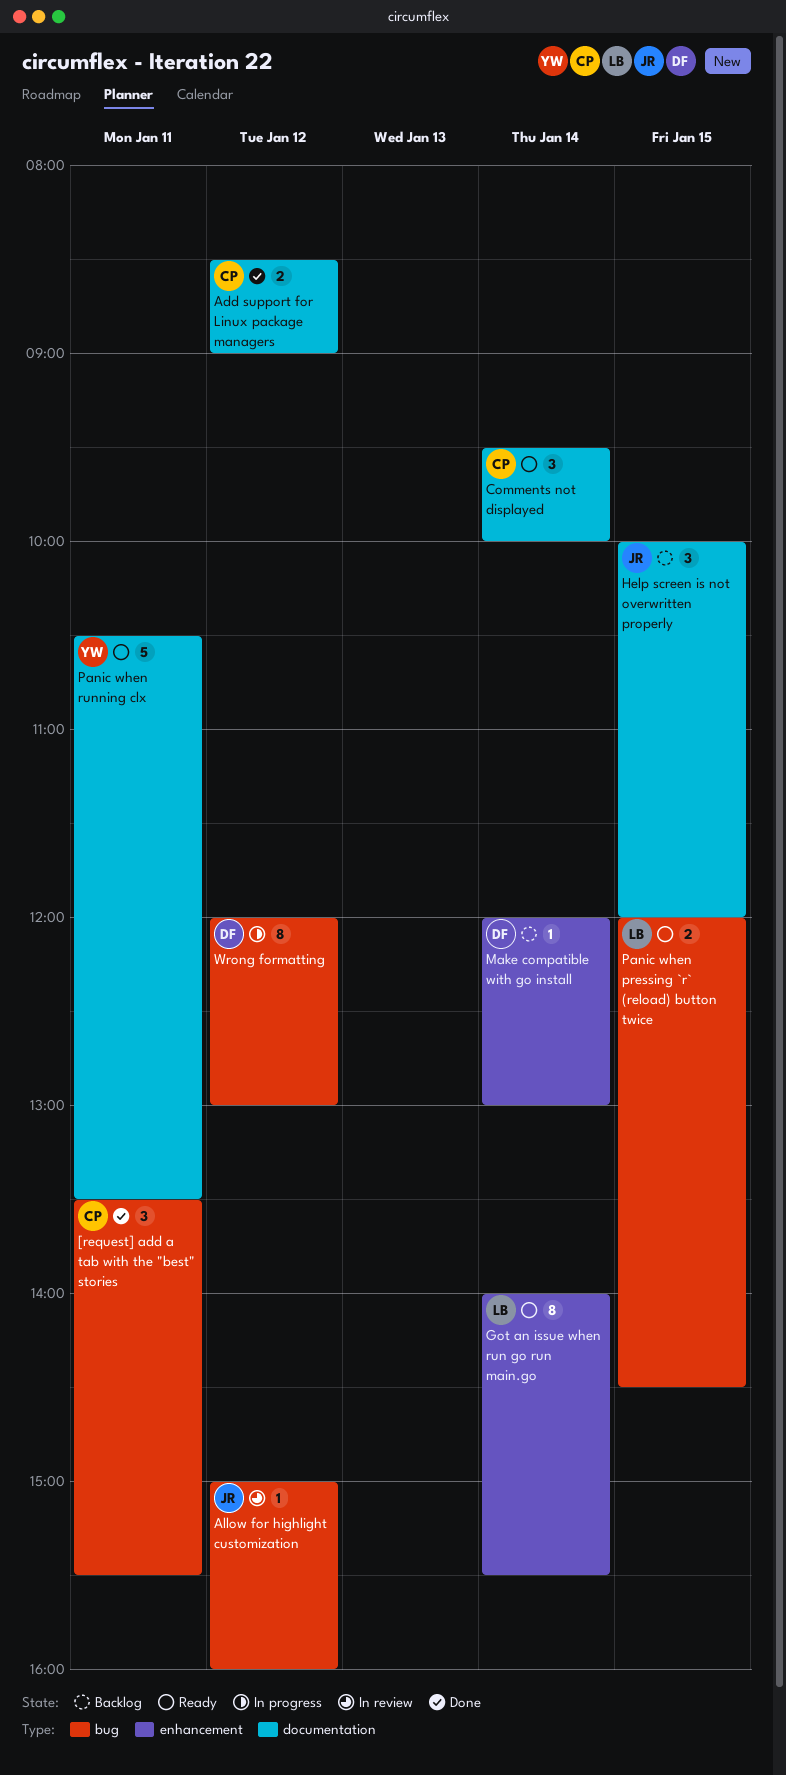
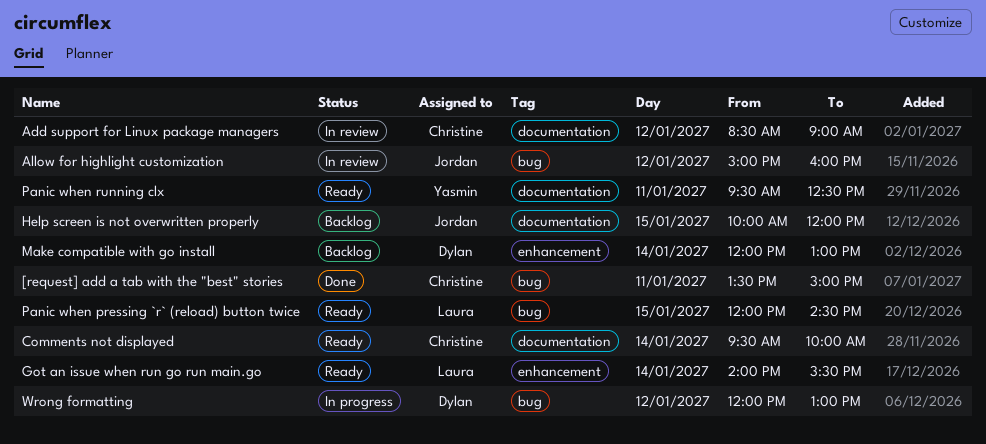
[request] add a tab with the "best" stories, ends: 15:30 -> 15:00
Add support for Linux package managers, status: Done -> In review
Panic when running clx, begins: 10:30 -> 09:30
Panic when running clx, ends: 13:30 -> 12:30

